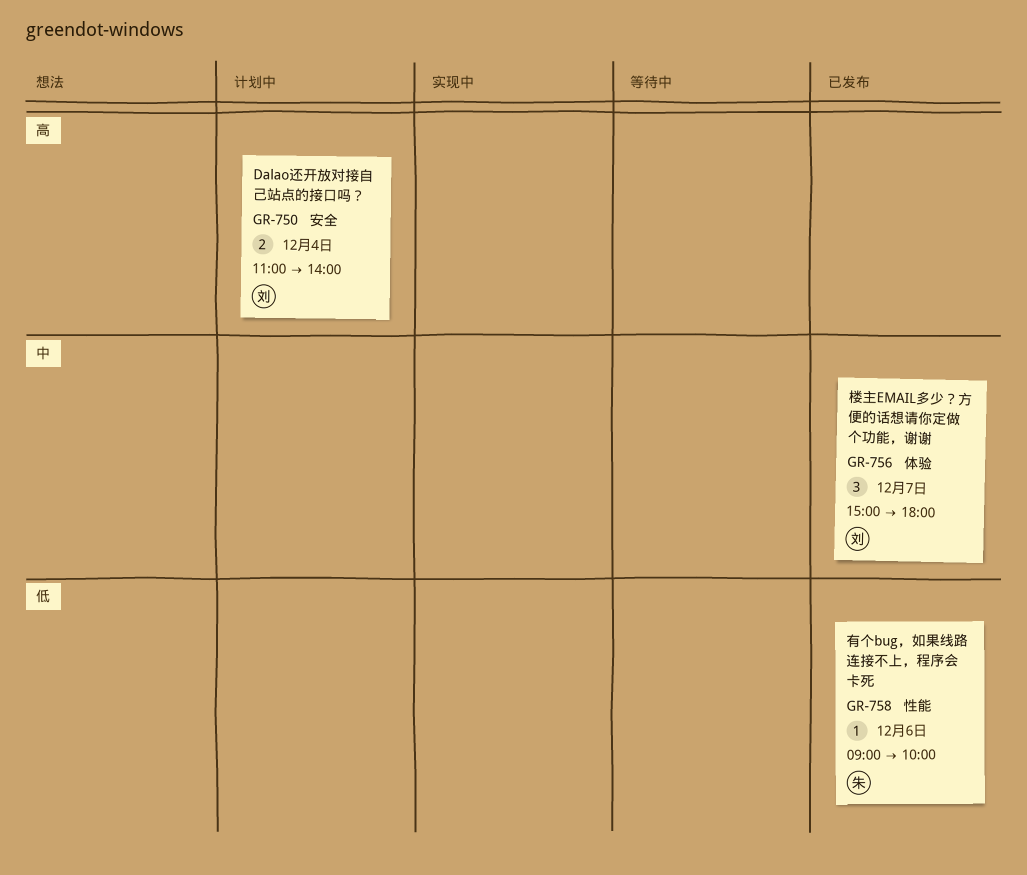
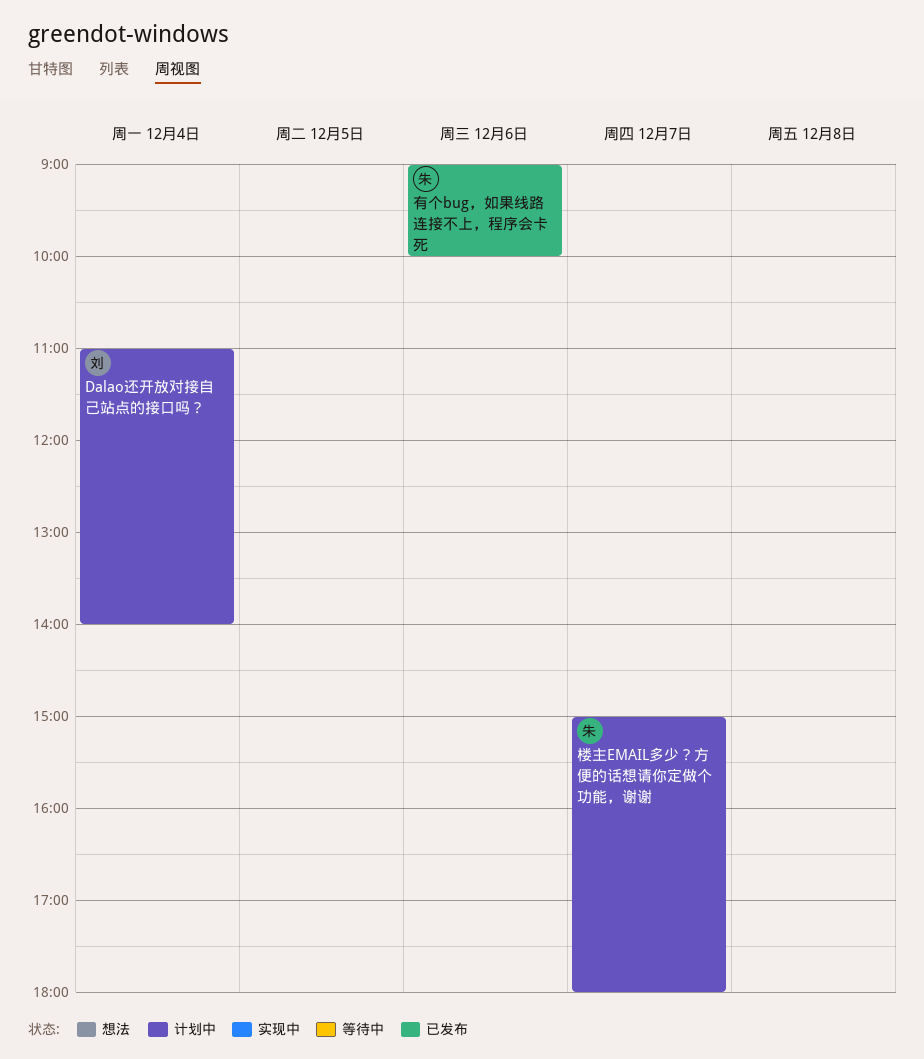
楼主EMAIL多少？方便的话想请你定做个功能，谢谢, status: 已发布 -> 计划中
楼主EMAIL多少？方便的话想请你定做个功能，谢谢, owner: 刘 -> 朱

